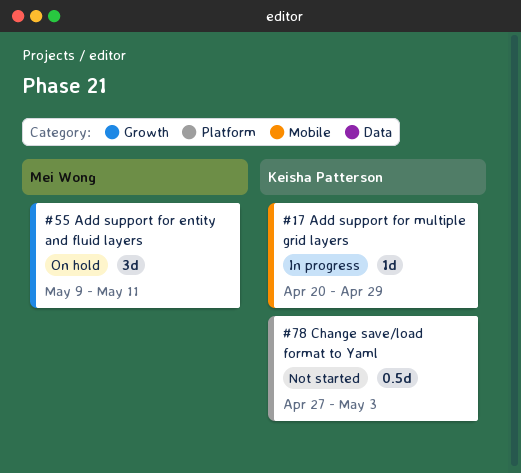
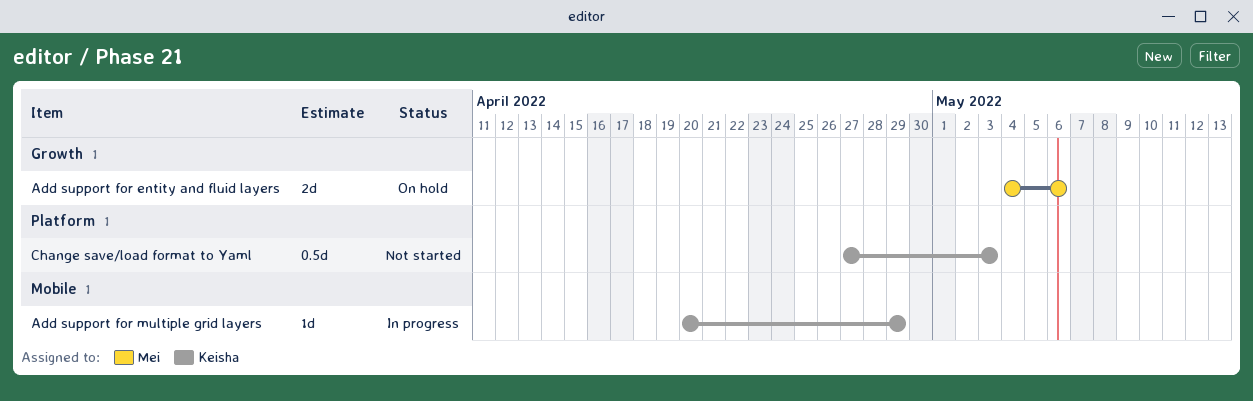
Add support for entity and fluid layers, estimate: 3d -> 2d
Add support for entity and fluid layers, start: May 9 -> May 4
Add support for entity and fluid layers, due: May 11 -> May 6

